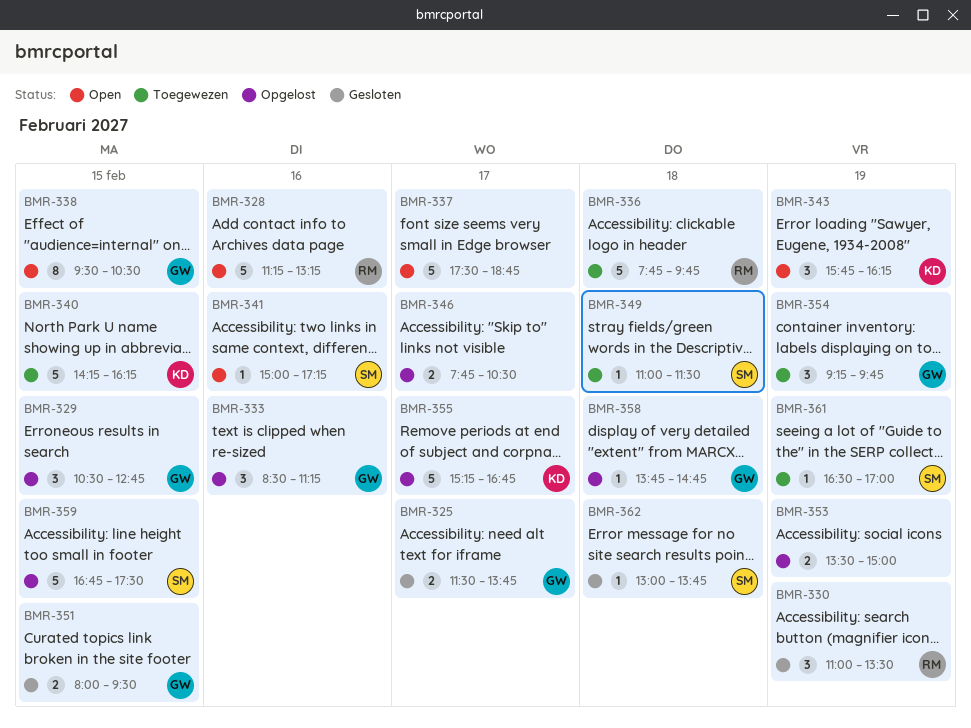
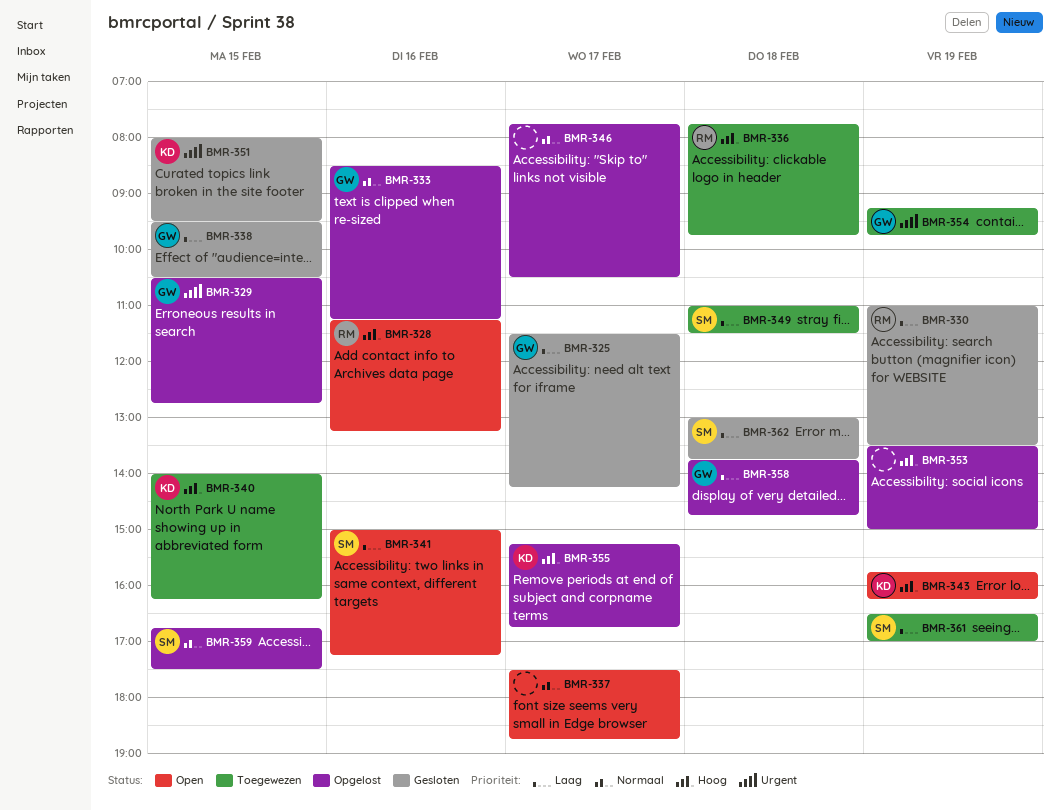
BMR-325, ends: 13:45 -> 14:15
BMR-338, status: Open -> Gesloten
BMR-340, begins: 14:15 -> 14:00
BMR-351, owner: GW -> KD

